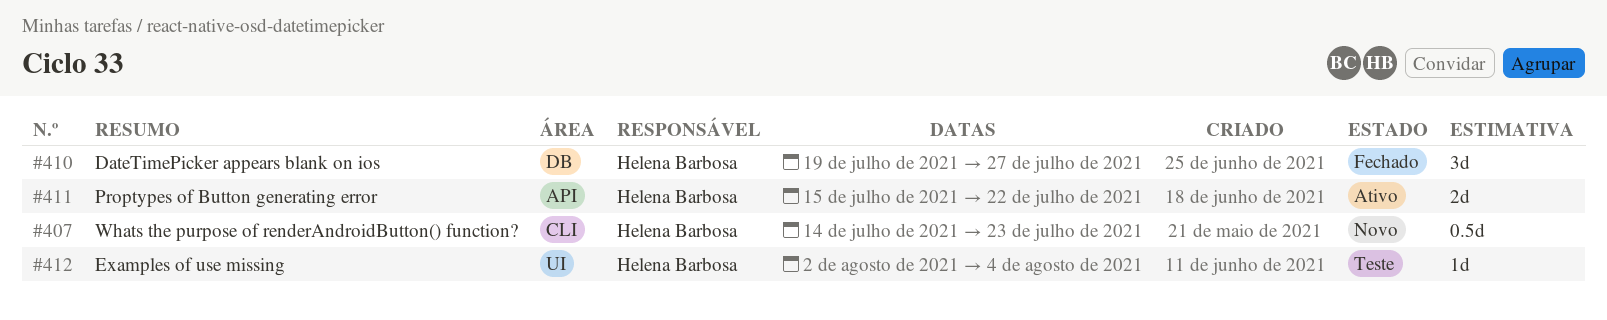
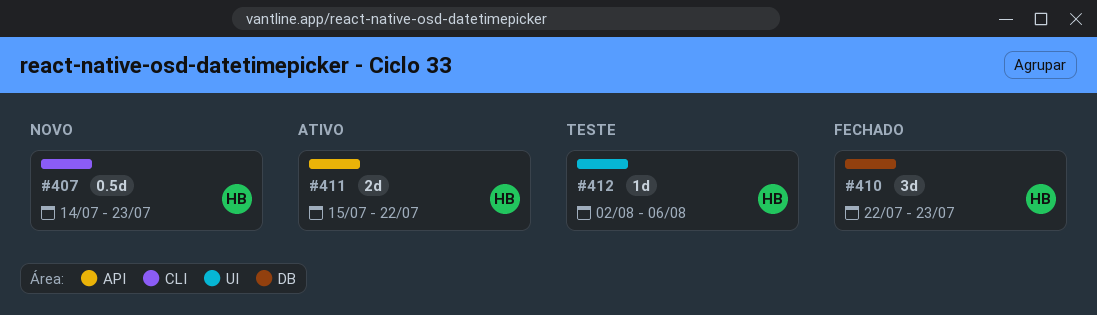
#410, start: Jul 19 -> Jul 22
#410, due: Jul 27 -> Jul 23
#412, due: Aug 4 -> Aug 6

